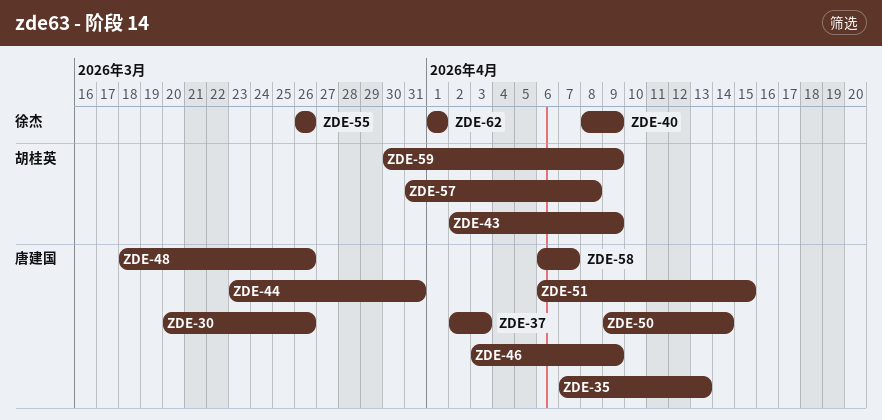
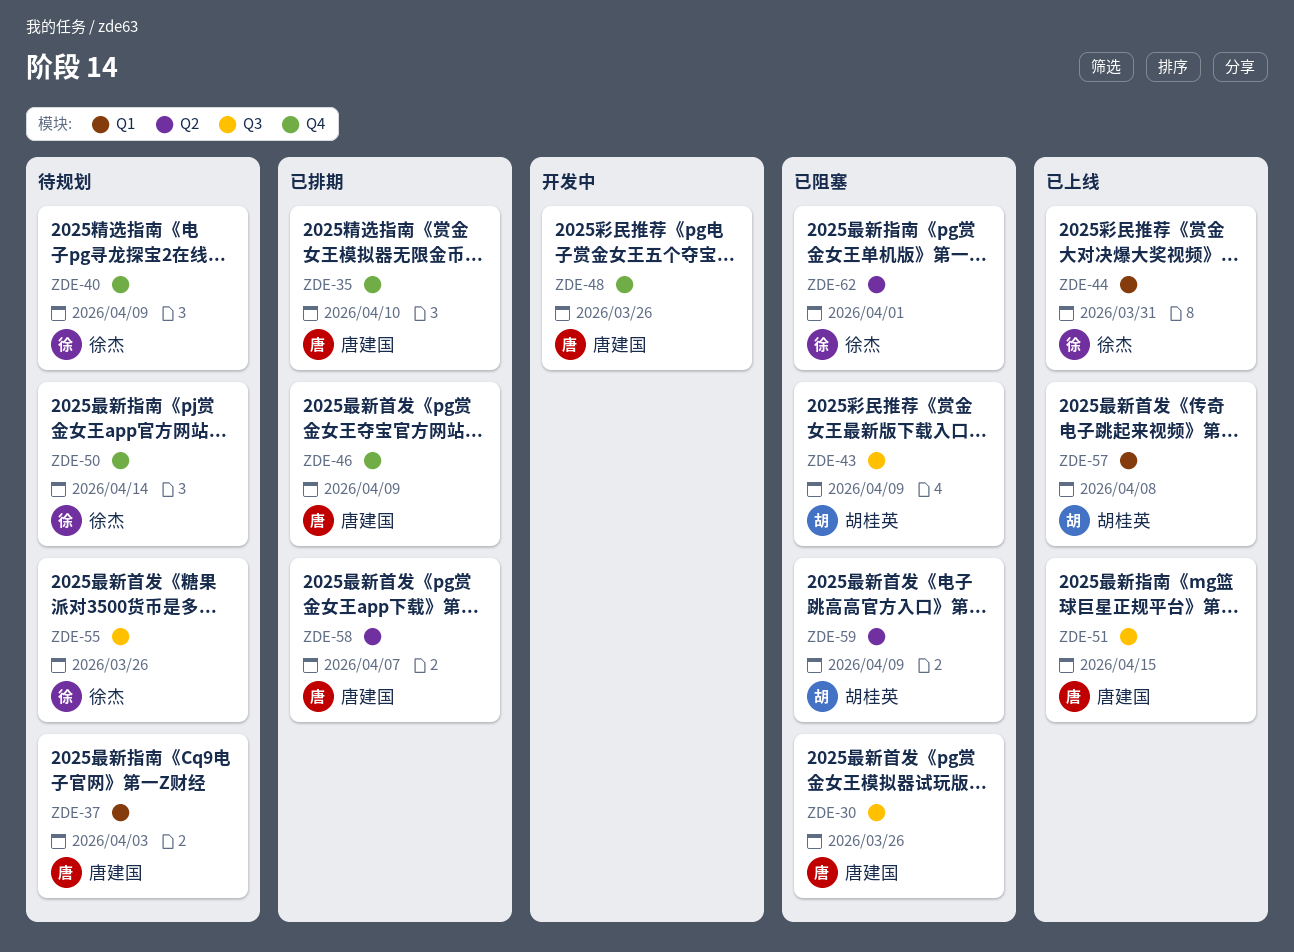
ZDE-35, due: Apr 13 -> Apr 10
ZDE-44, owner: 唐建国 -> 徐杰
ZDE-50, owner: 唐建国 -> 徐杰

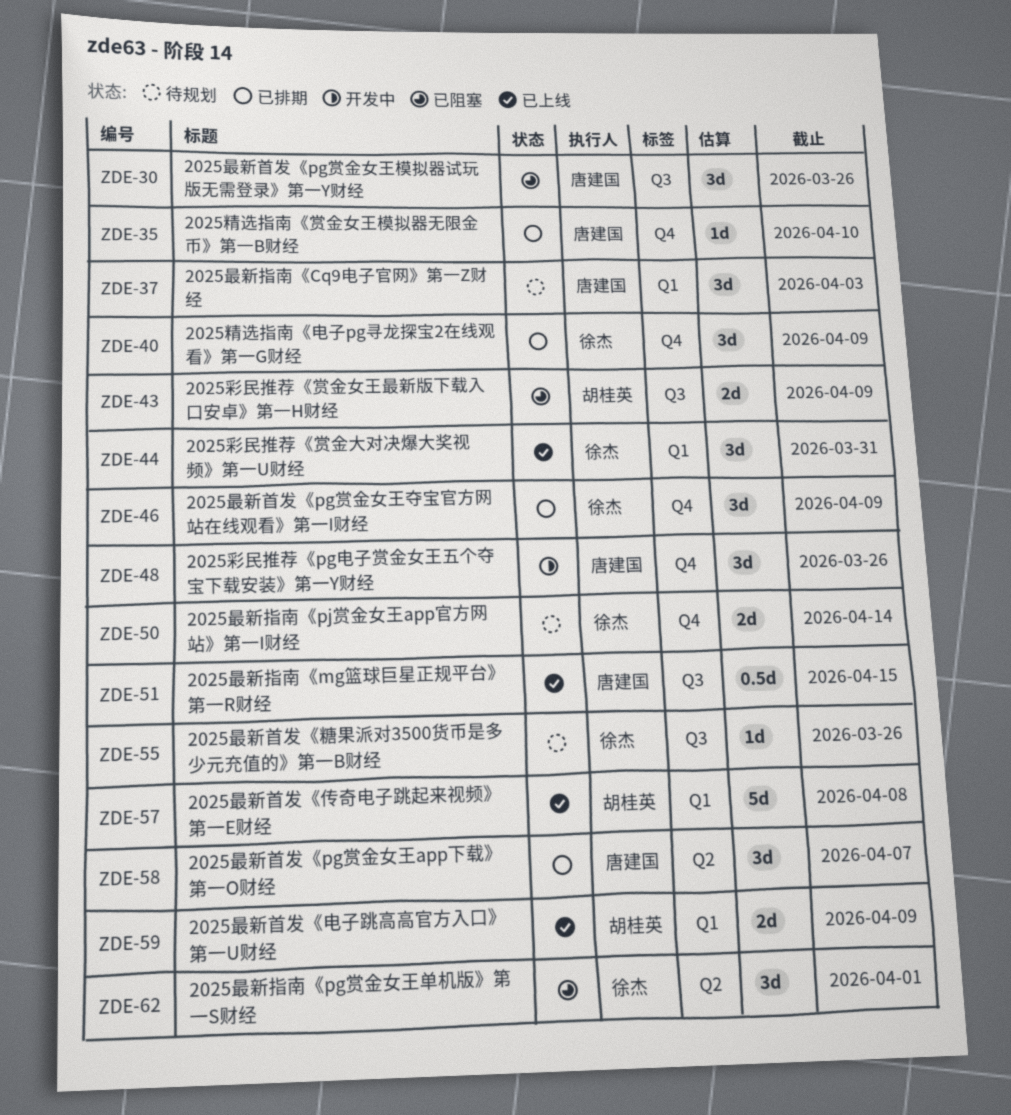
ZDE-40, status: 待规划 -> 已排期
ZDE-46, owner: 唐建国 -> 徐杰
ZDE-59, status: 已阻塞 -> 已上线
ZDE-59, label: Q2 -> Q1

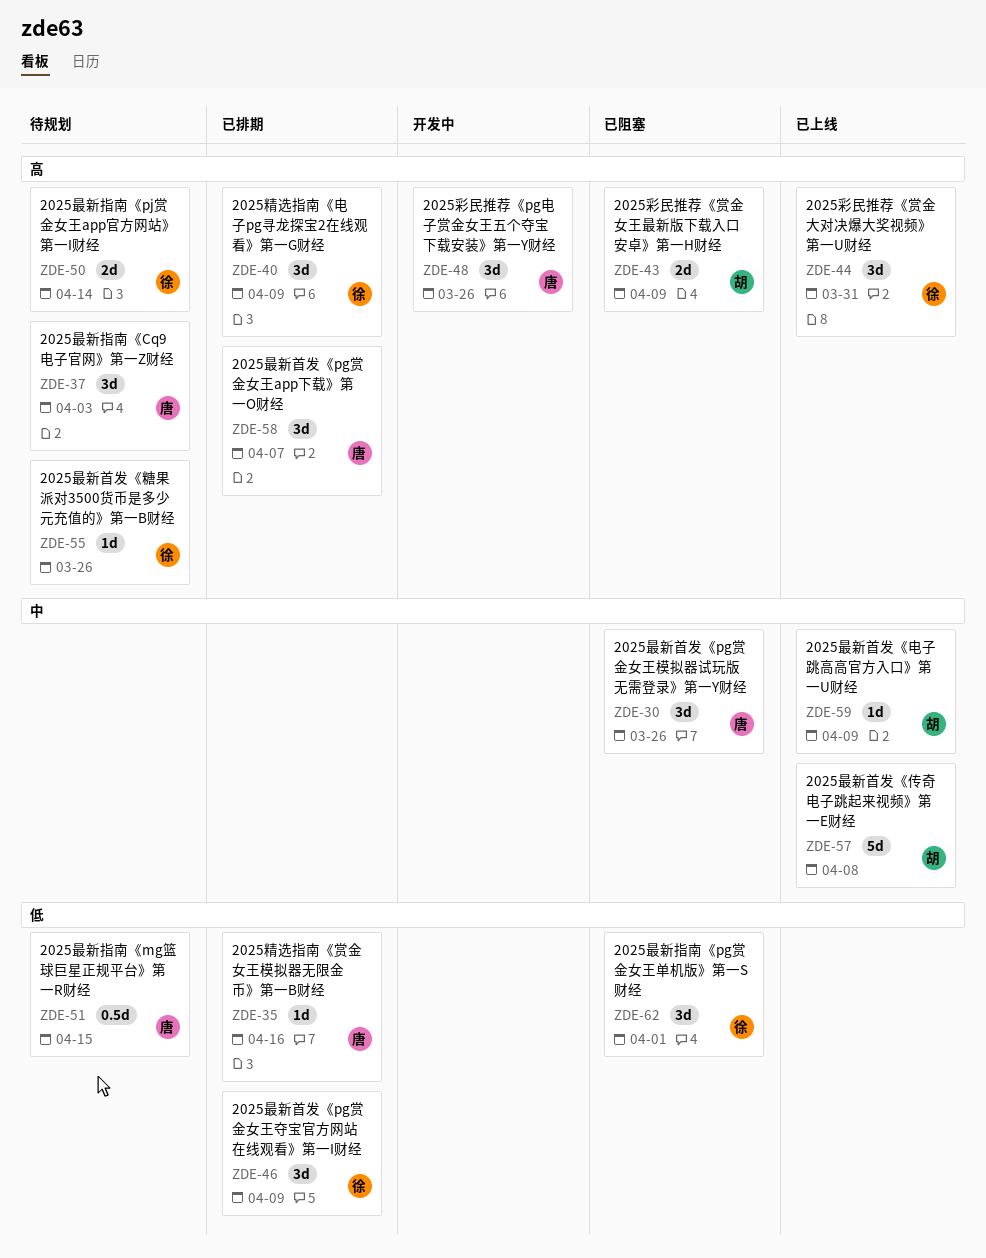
ZDE-35, due: Apr 10 -> Apr 16
ZDE-51, status: 已上线 -> 待规划
ZDE-59, estimate: 2d -> 1d

